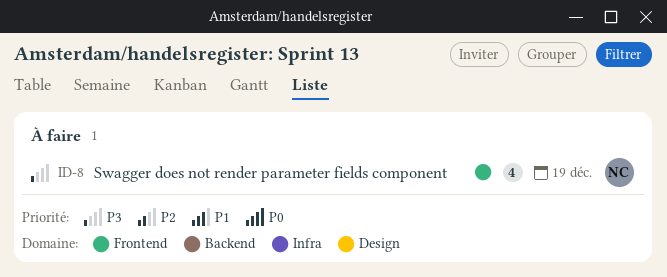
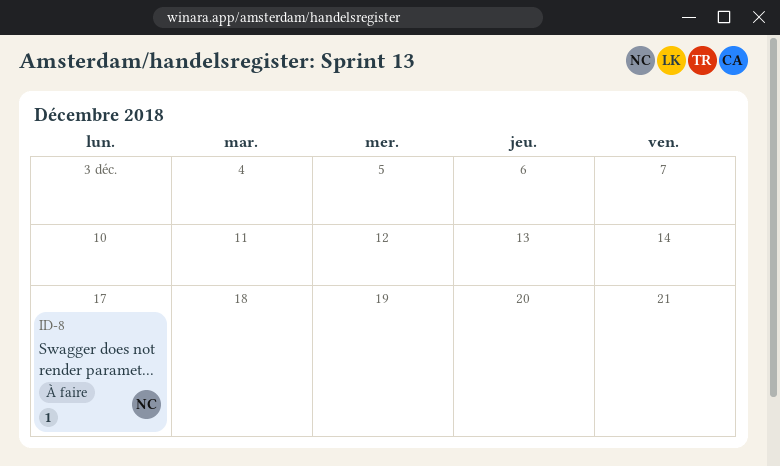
ID-8, estimate: 4 -> 1
ID-8, due: Dec 19 -> Dec 17

